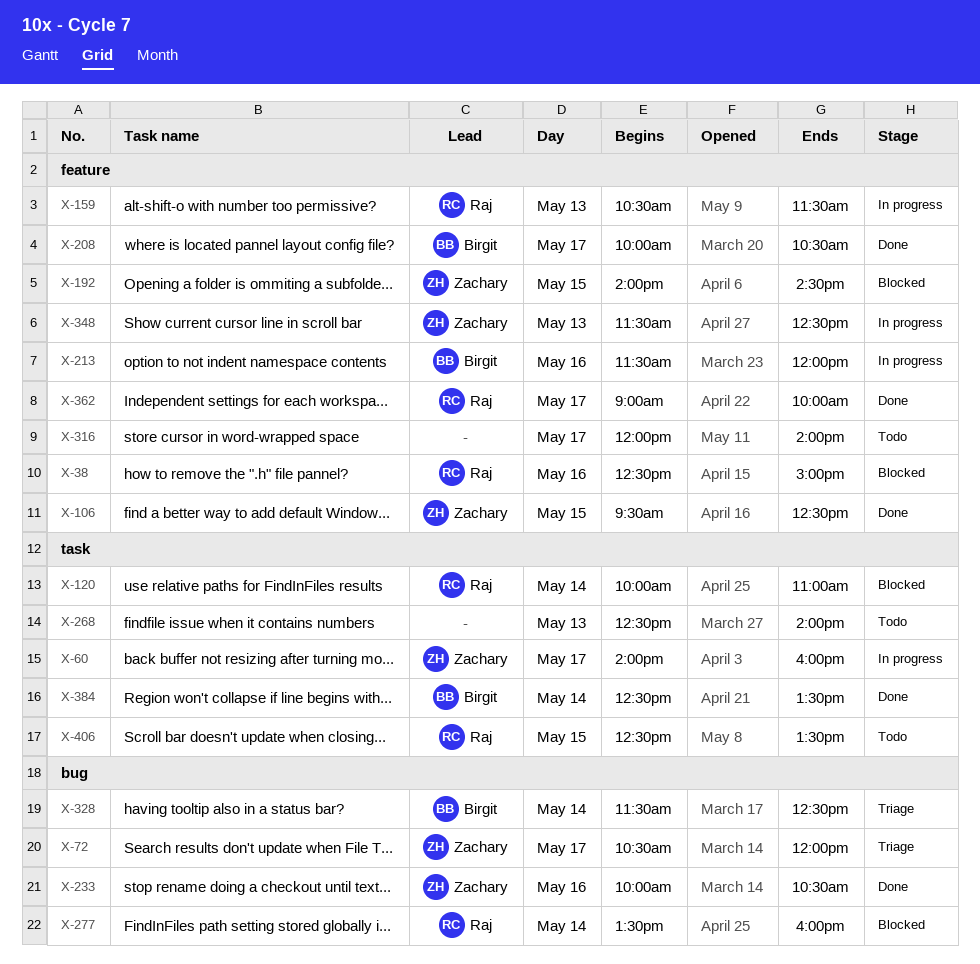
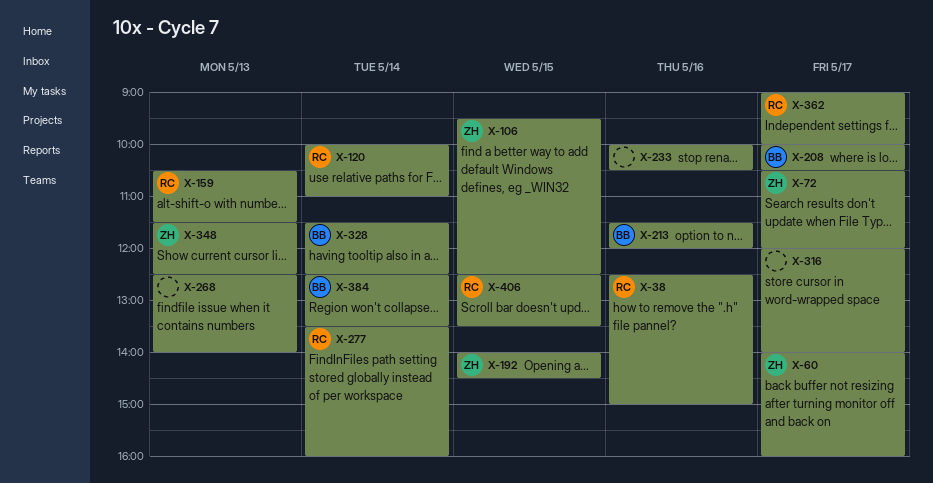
X-233, owner: Zachary -> none

